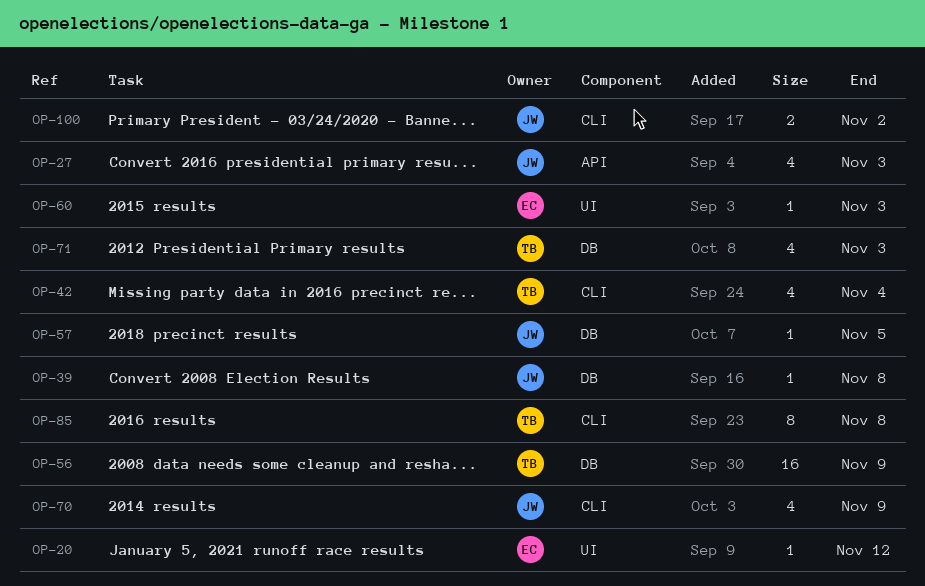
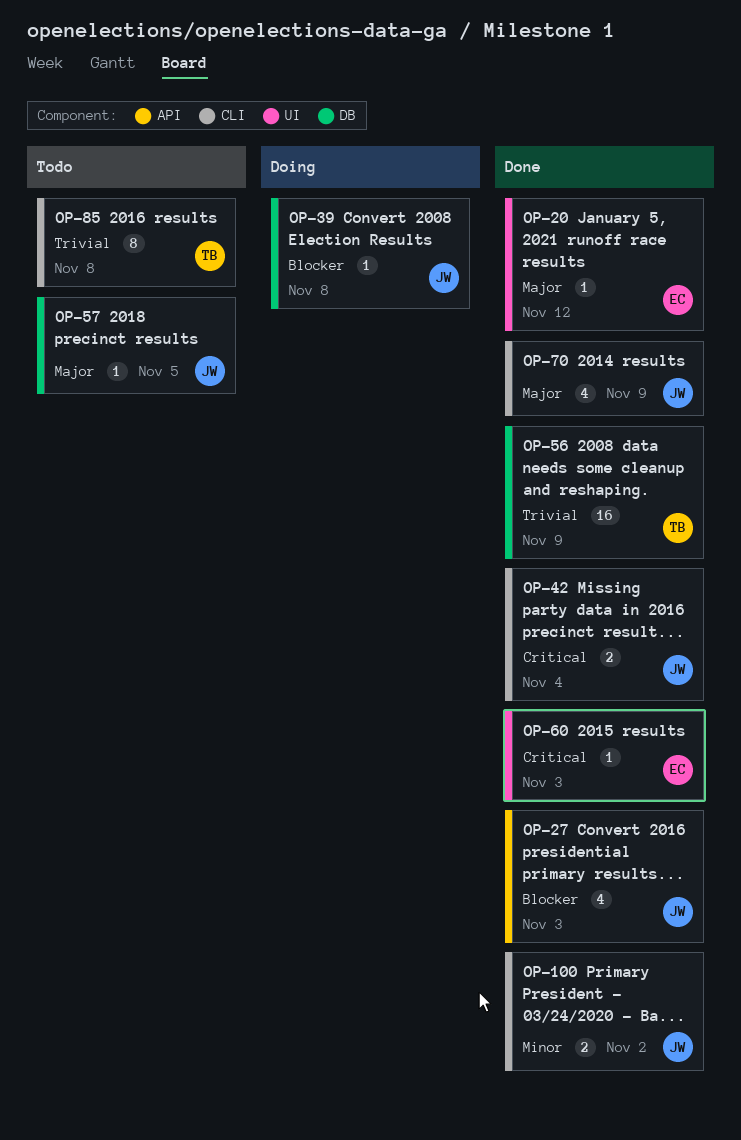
OP-42, owner: TB -> JW
OP-42, estimate: 4 -> 2
OP-71: present -> none

